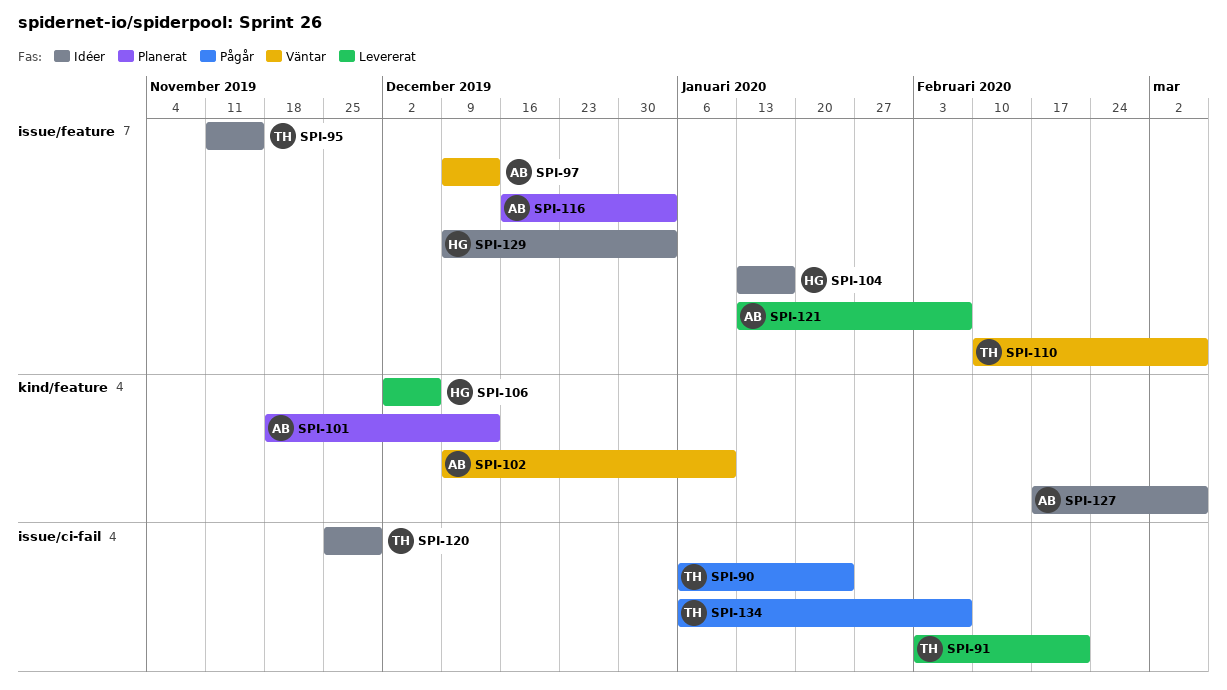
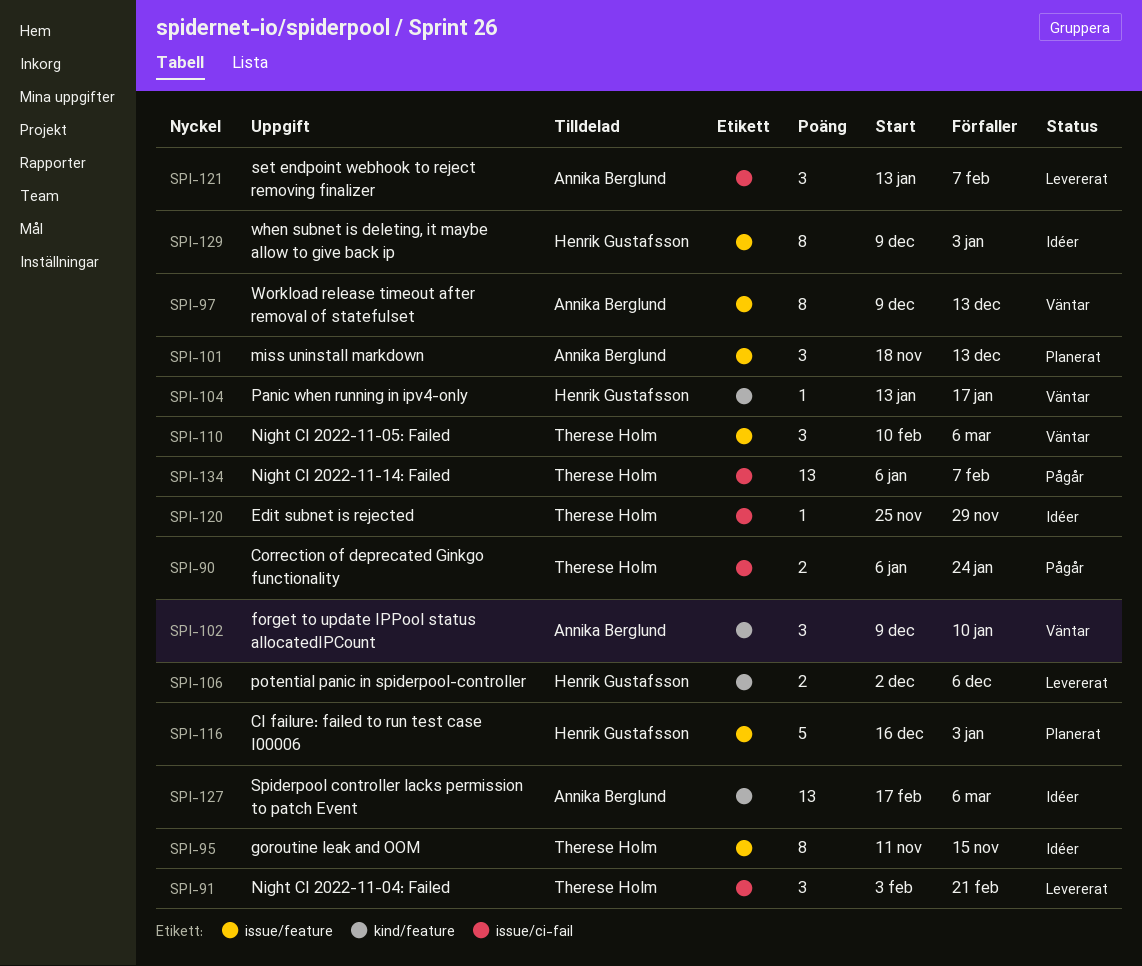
SPI-101, label: kind/feature -> issue/feature
SPI-104, status: Idéer -> Väntar
SPI-104, label: issue/feature -> kind/feature
SPI-116, owner: Annika Berglund -> Henrik Gustafsson
SPI-121, label: issue/feature -> issue/ci-fail

